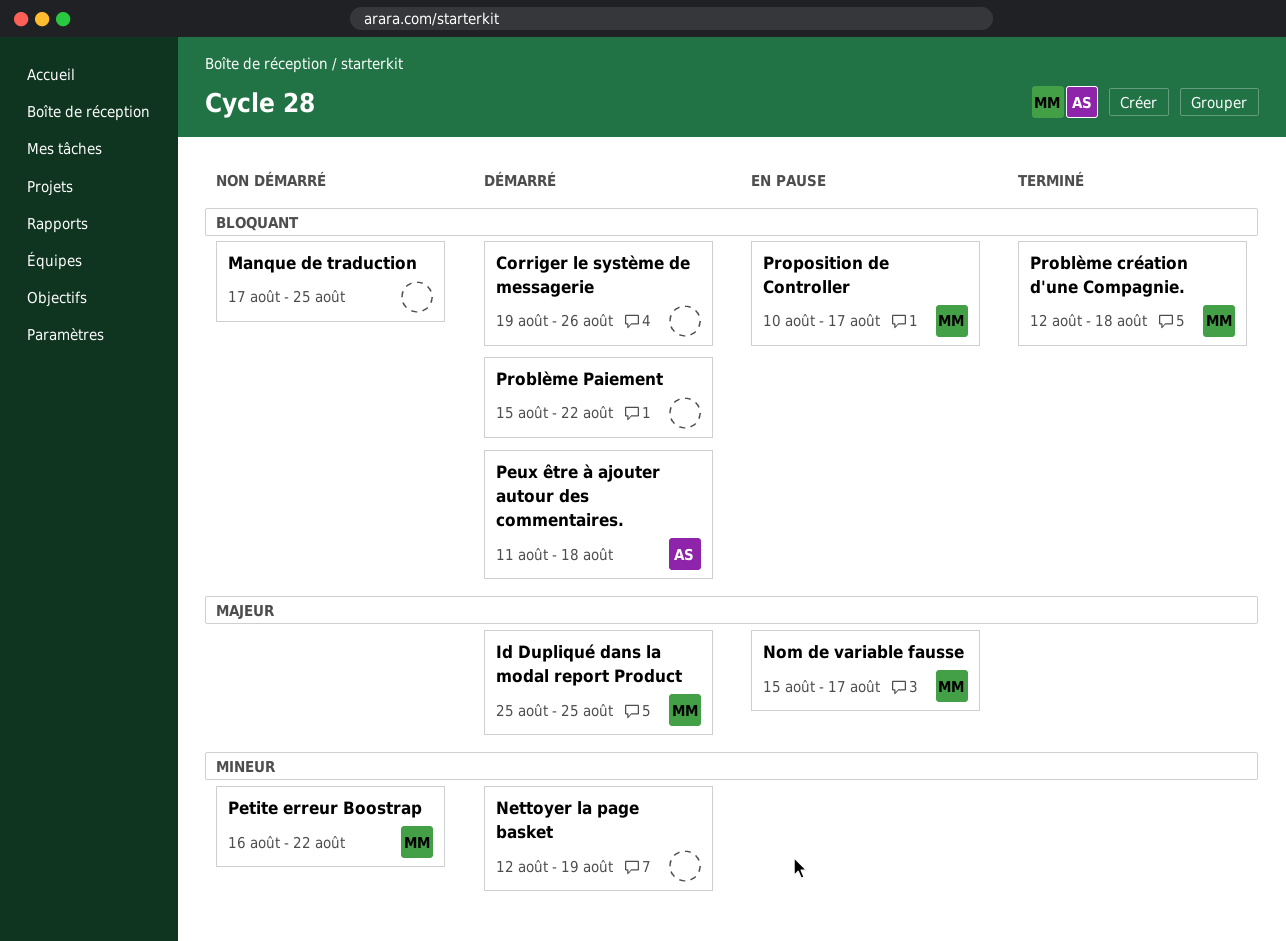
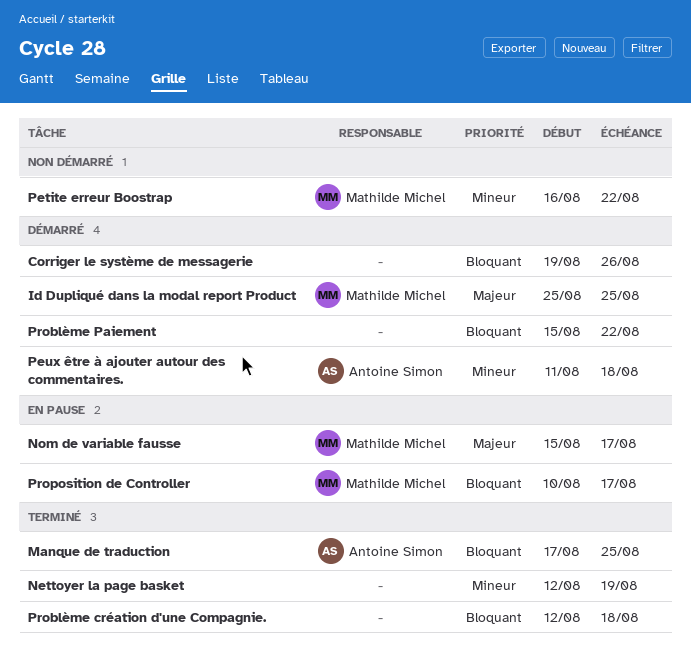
Manque de traduction, status: Non démarré -> Terminé
Manque de traduction, owner: none -> Antoine Simon
Nettoyer la page basket, status: Démarré -> Terminé
Peux être à ajouter autour des commentaires., priority: Bloquant -> Mineur
Problème création d'une Compagnie., owner: Mathilde Michel -> none

